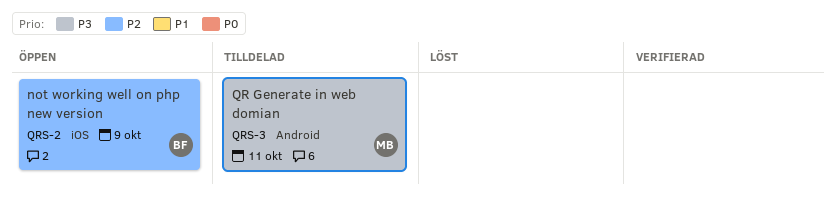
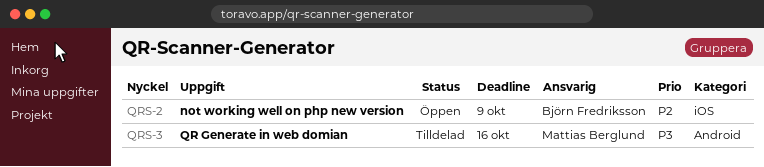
QRS-3, due: Oct 11 -> Oct 16

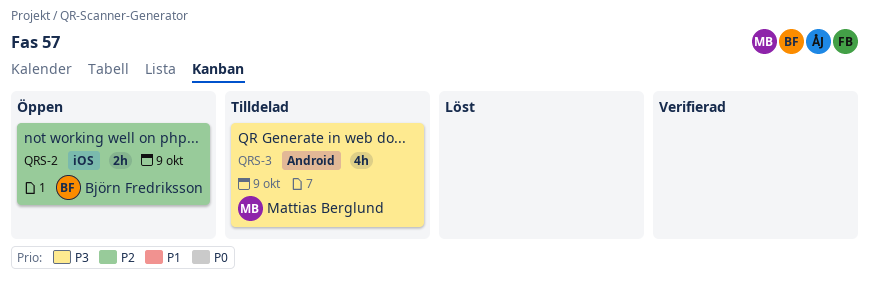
QRS-3, due: Oct 16 -> Oct 9

